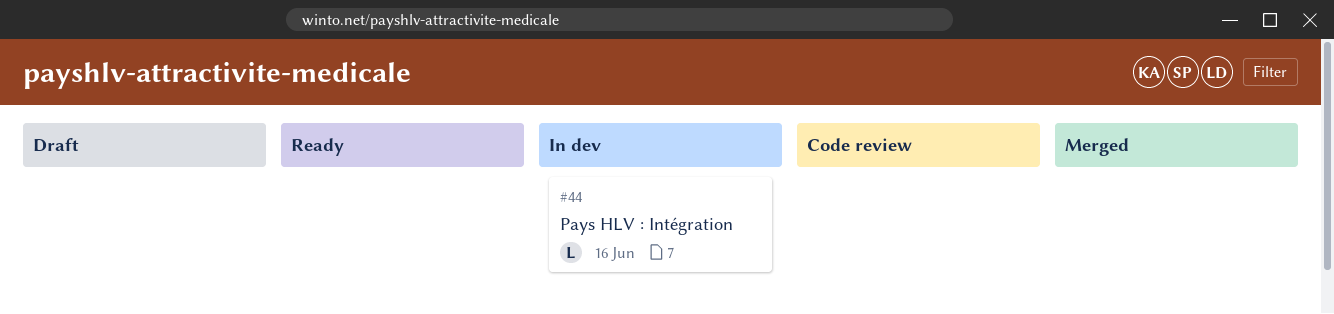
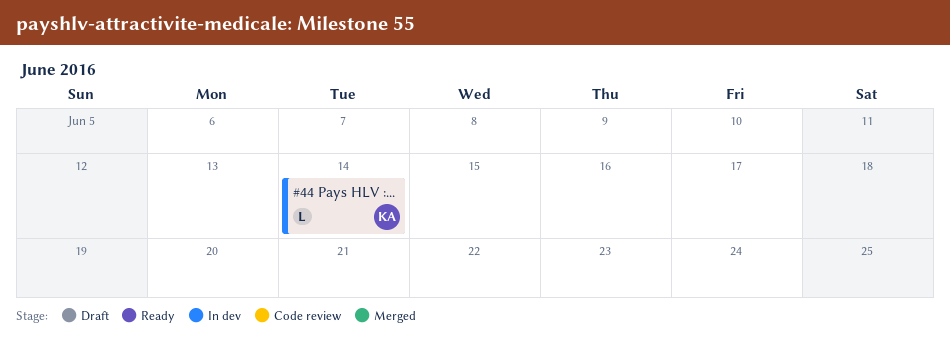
#44, due: Jun 16 -> Jun 14

